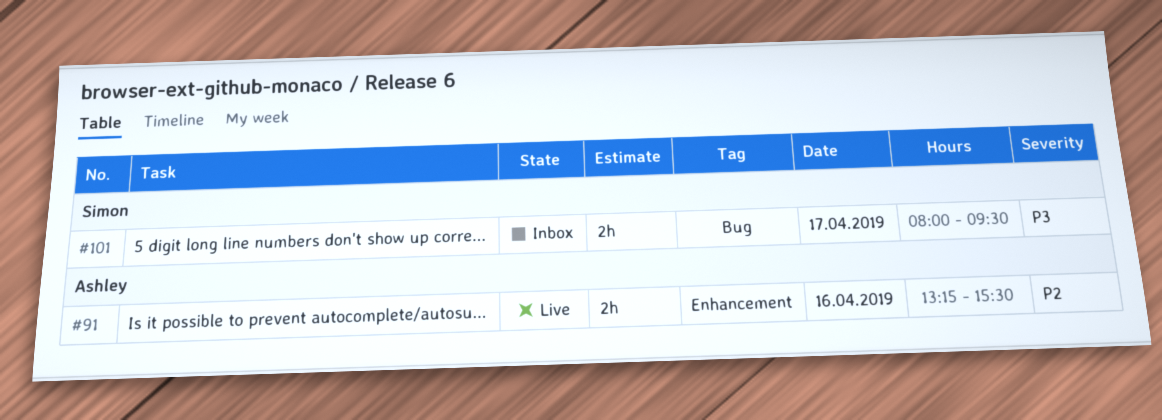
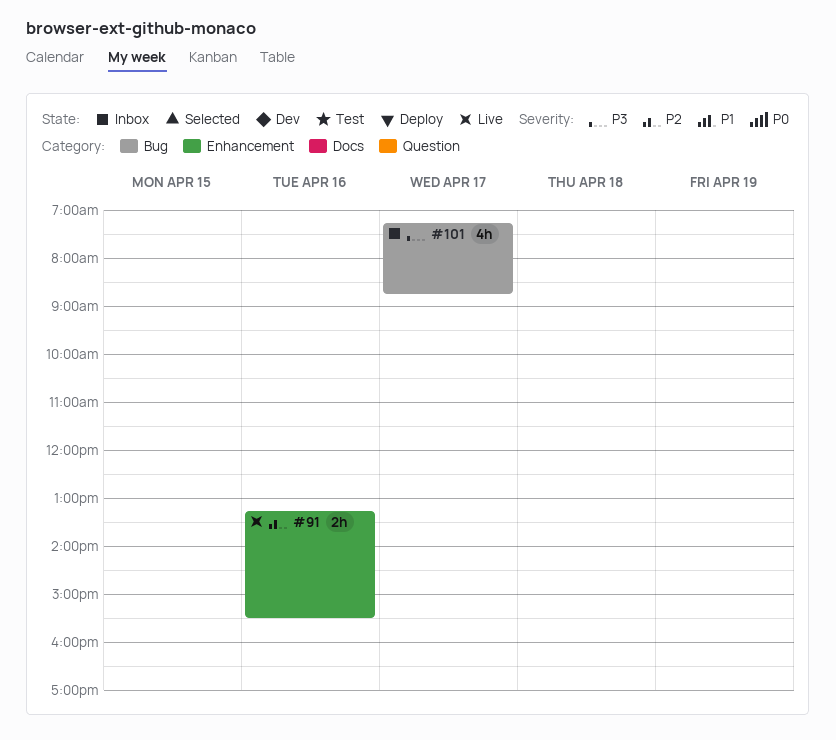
#101, estimate: 2h -> 4h
#101, begins: 08:00 -> 07:15
#101, ends: 09:30 -> 08:45

